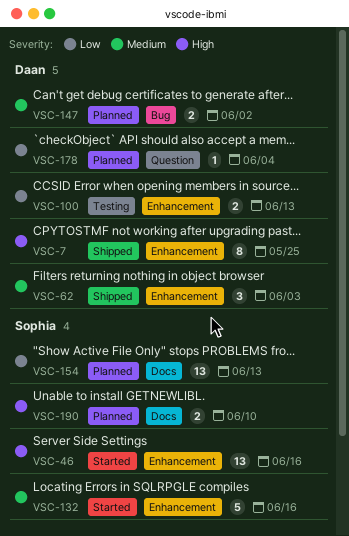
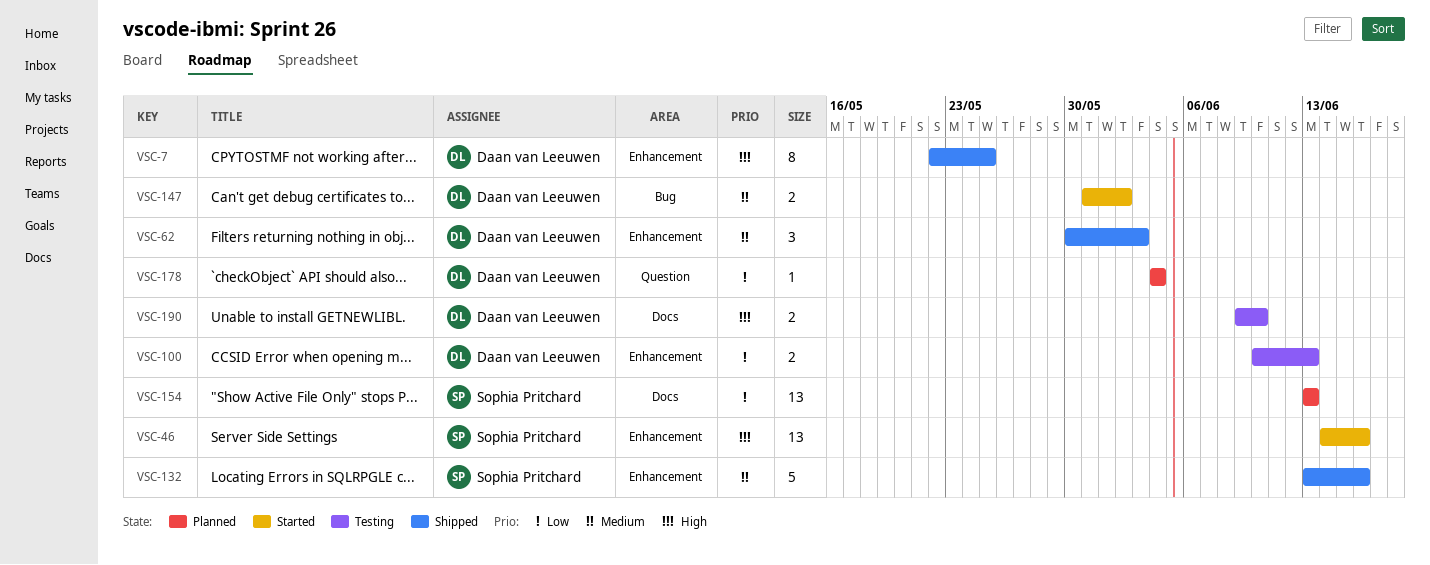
VSC-132, status: Started -> Shipped
VSC-147, status: Planned -> Started
VSC-190, status: Planned -> Testing
VSC-190, owner: Sophia Pritchard -> Daan van Leeuwen

